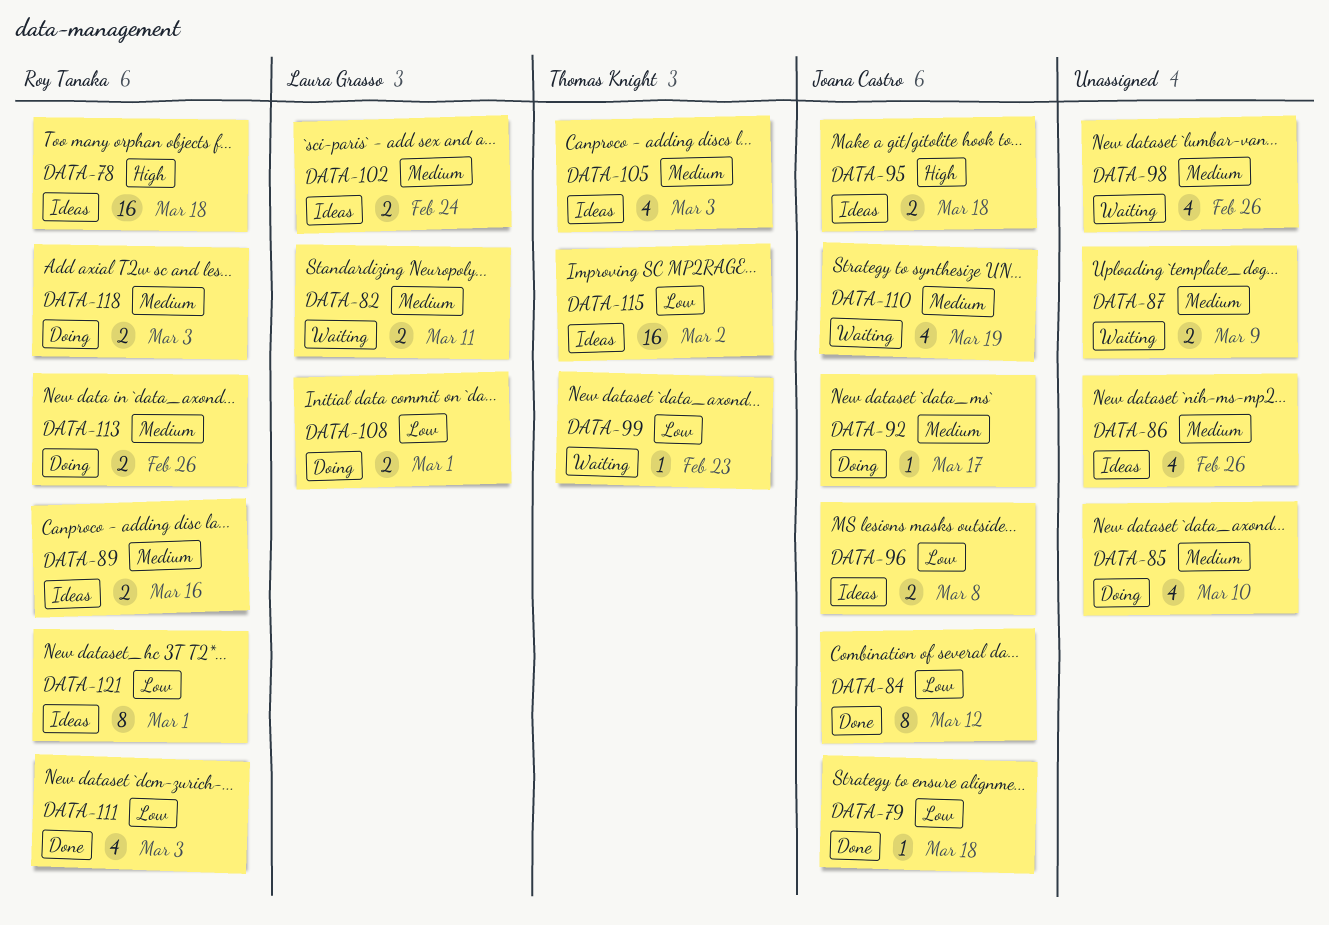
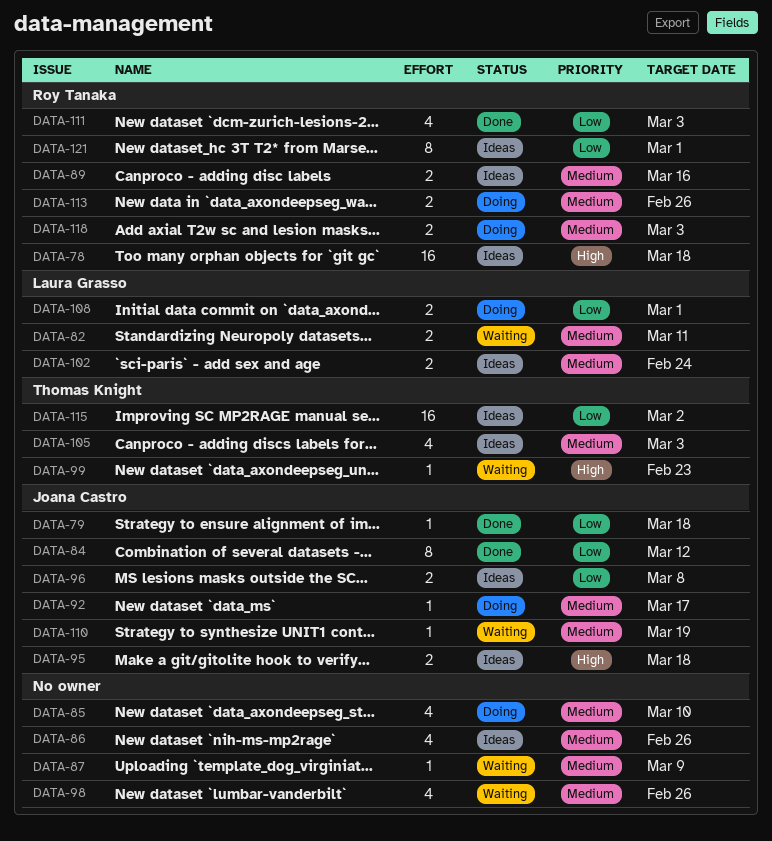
DATA-87, estimate: 2 -> 1
DATA-99, priority: Low -> High
DATA-110, estimate: 4 -> 1

